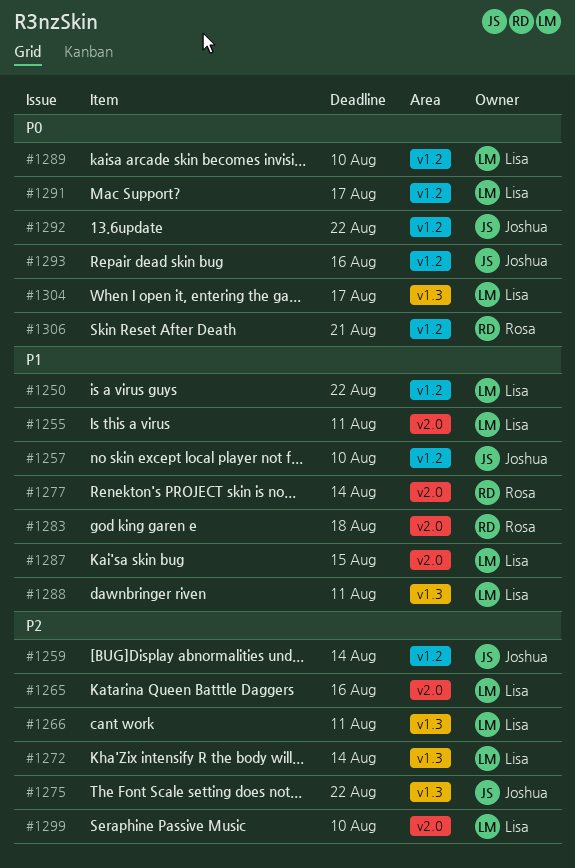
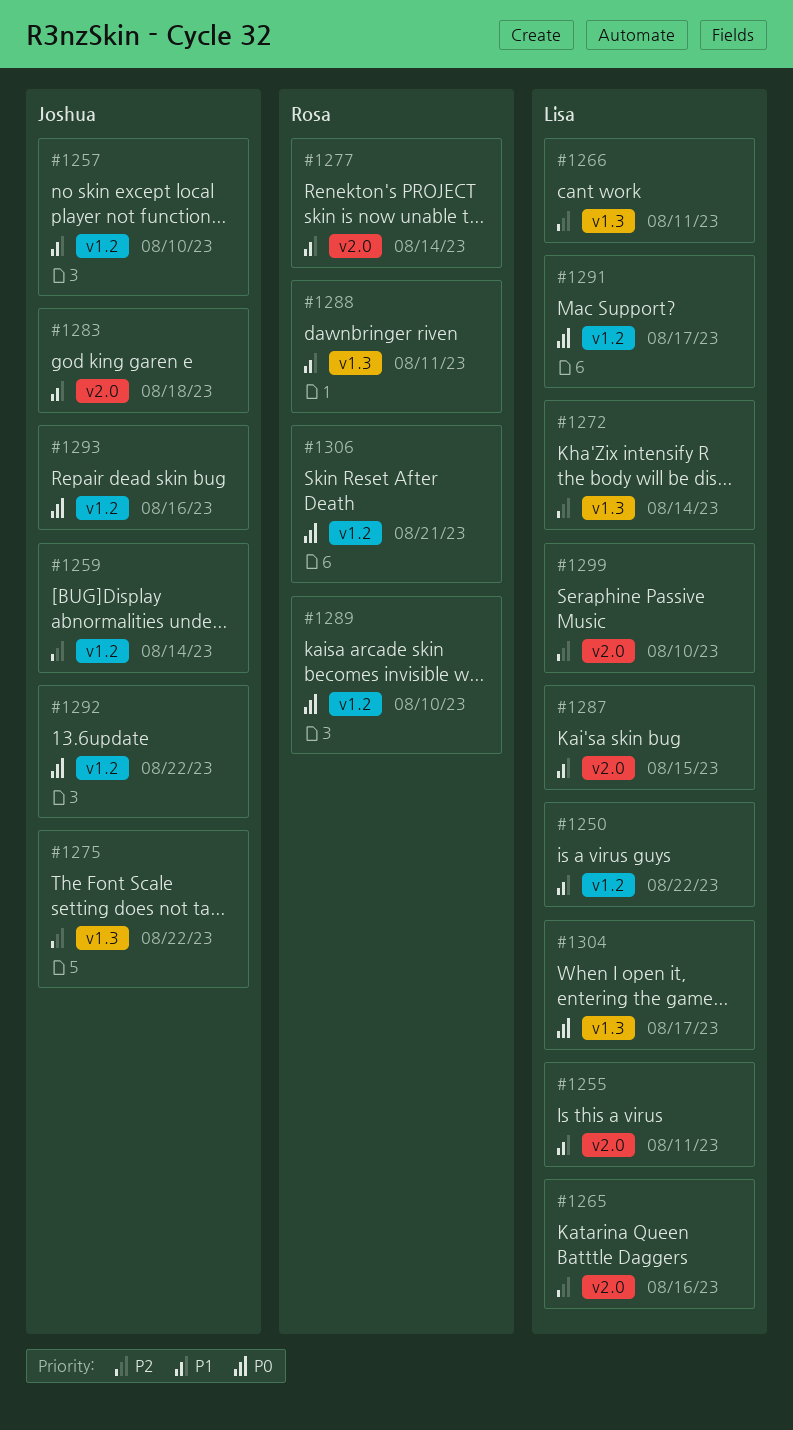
#1283, owner: Rosa -> Joshua
#1288, owner: Lisa -> Rosa
#1289, owner: Lisa -> Rosa

